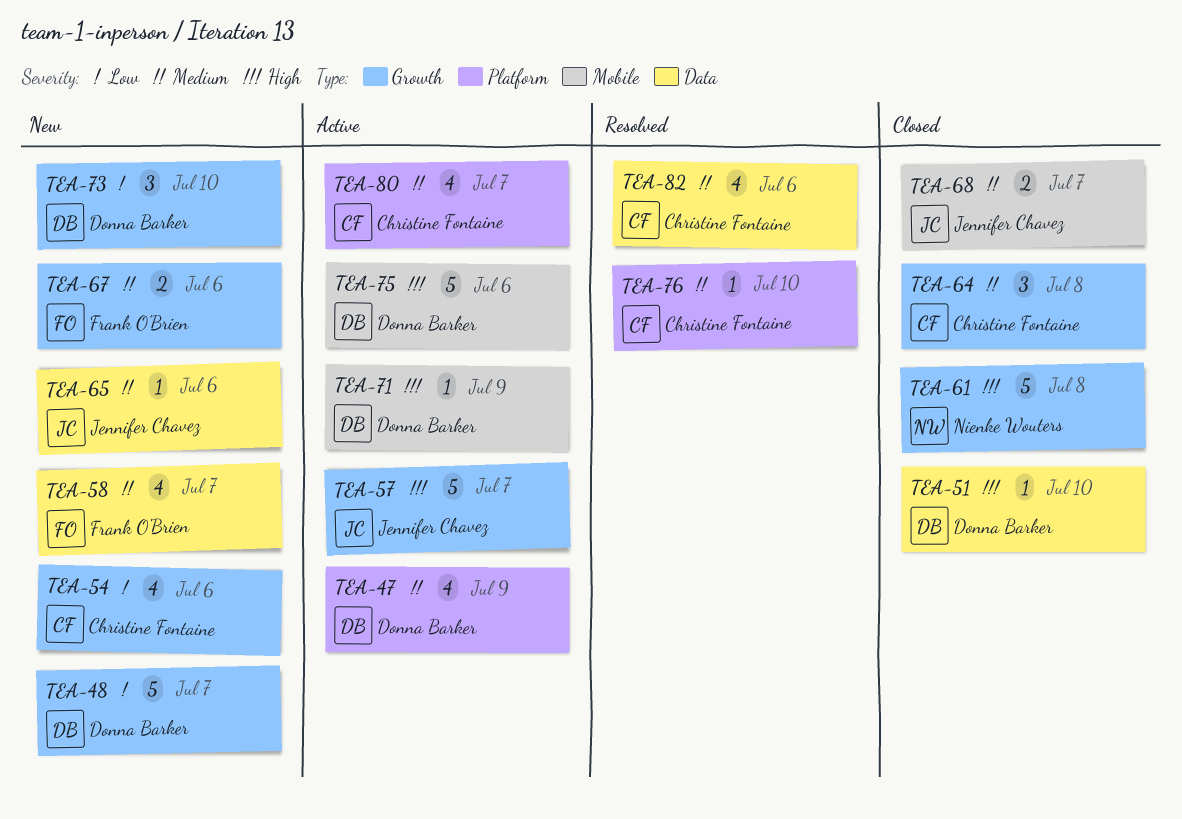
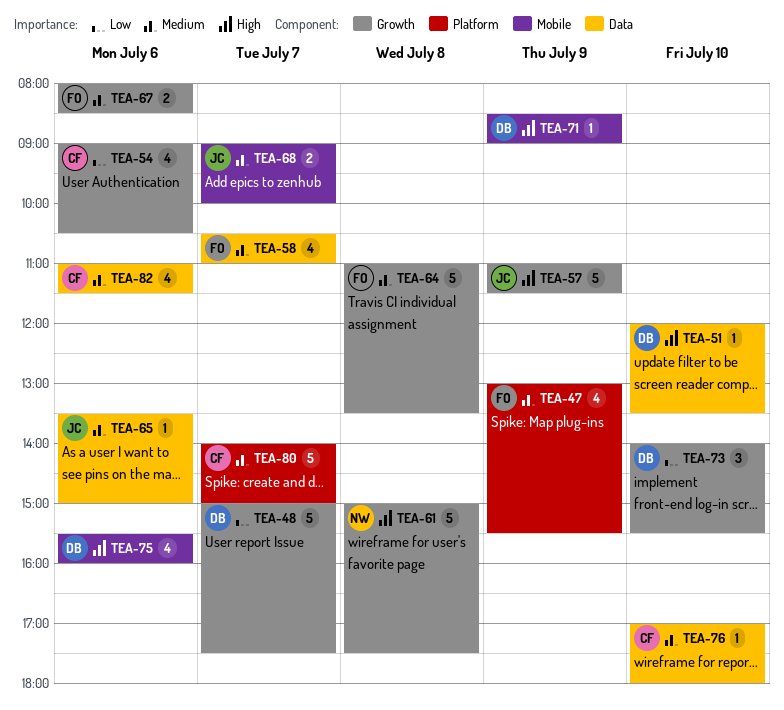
TEA-47, owner: Donna Barker -> Frank O'Brien
TEA-57, day: Jul 7 -> Jul 9
TEA-64, owner: Christine Fontaine -> Frank O'Brien
TEA-64, estimate: 3 -> 5
TEA-75, estimate: 5 -> 4
TEA-76, label: Platform -> Data
TEA-80, estimate: 4 -> 5

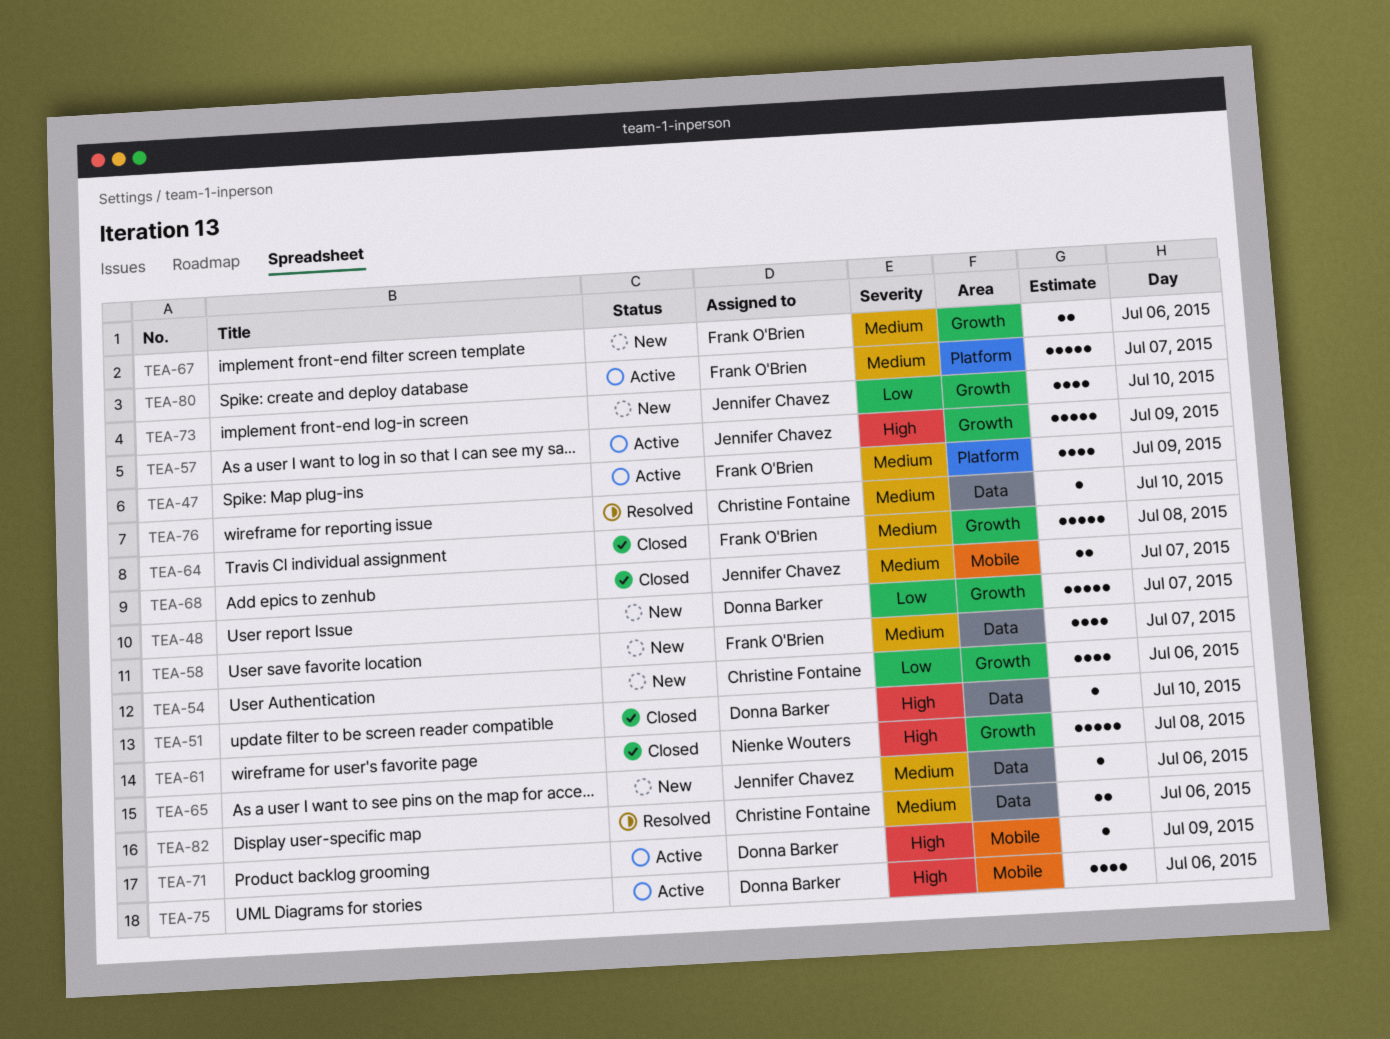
TEA-73, owner: Donna Barker -> Jennifer Chavez
TEA-73, estimate: 3 -> 4
TEA-80, owner: Christine Fontaine -> Frank O'Brien
TEA-82, estimate: 4 -> 2

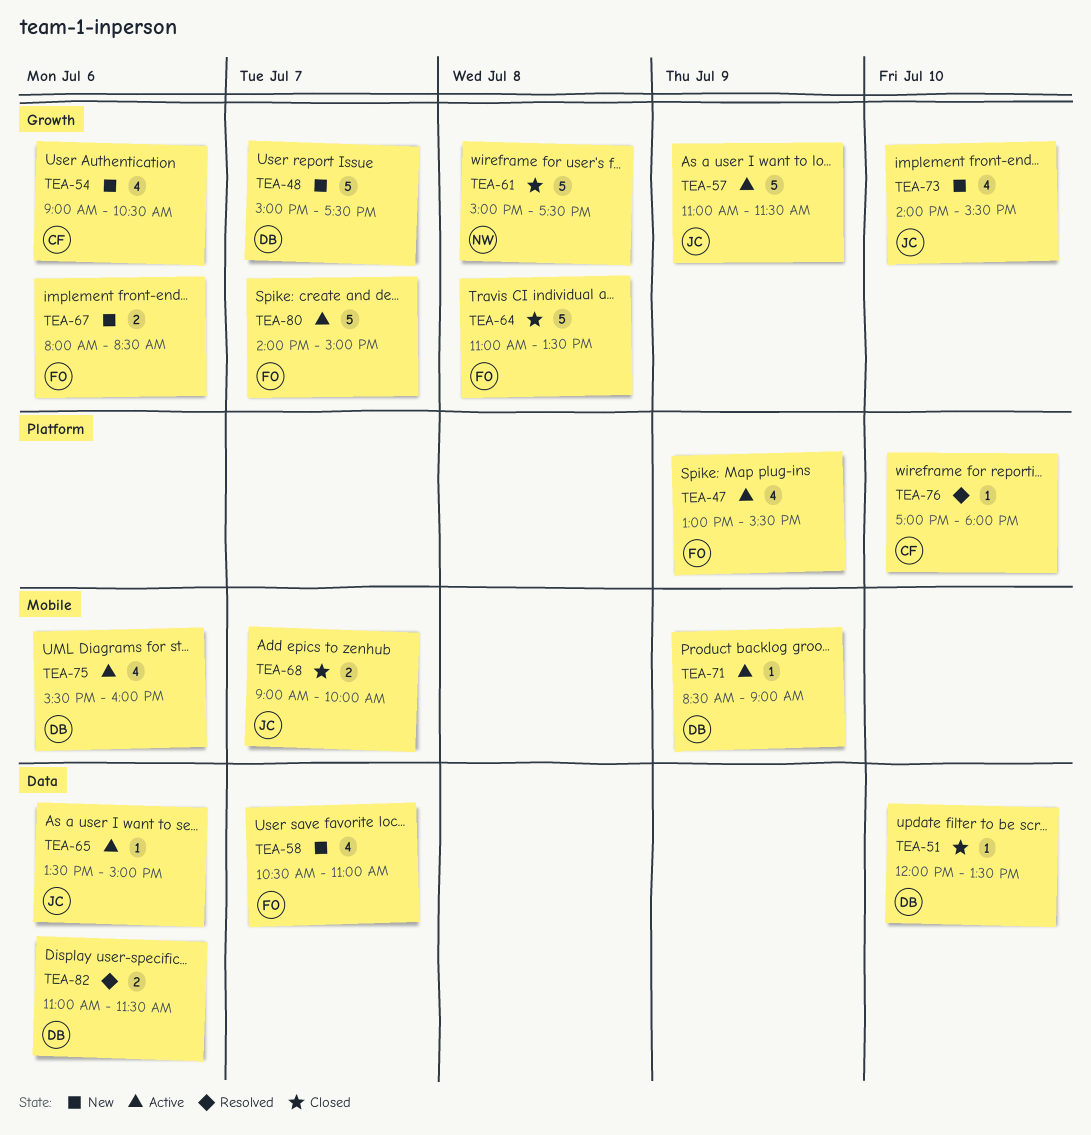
TEA-65, status: New -> Active
TEA-76, label: Data -> Platform
TEA-80, label: Platform -> Growth
TEA-82, owner: Christine Fontaine -> Donna Barker

